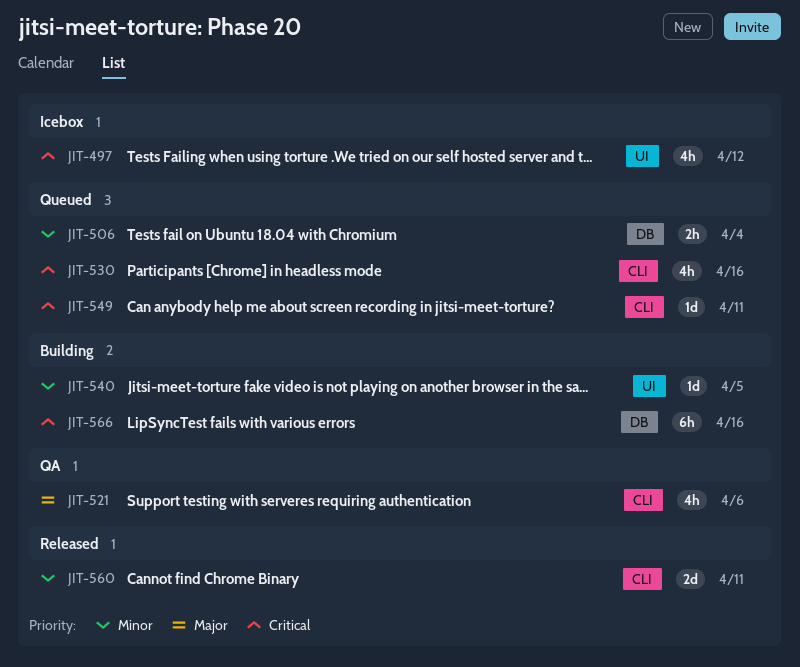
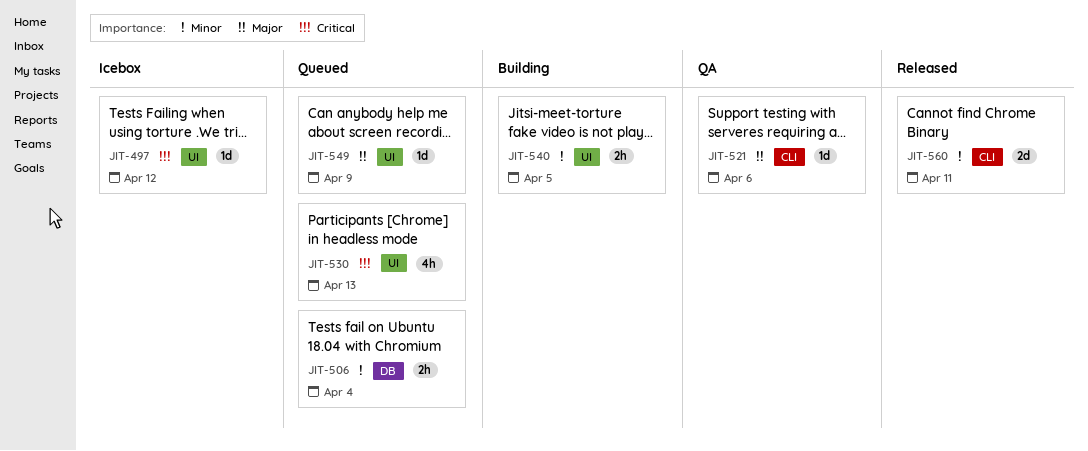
JIT-497, estimate: 4h -> 1d
JIT-521, estimate: 4h -> 1d
JIT-530, label: CLI -> UI
JIT-530, due: Apr 16 -> Apr 13
JIT-540, estimate: 1d -> 2h
JIT-549, priority: Critical -> Major
JIT-549, label: CLI -> UI
JIT-549, due: Apr 11 -> Apr 9
JIT-566: present -> none

